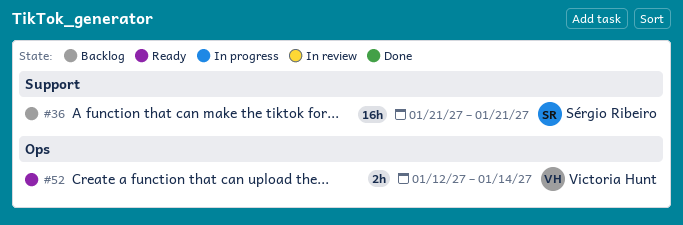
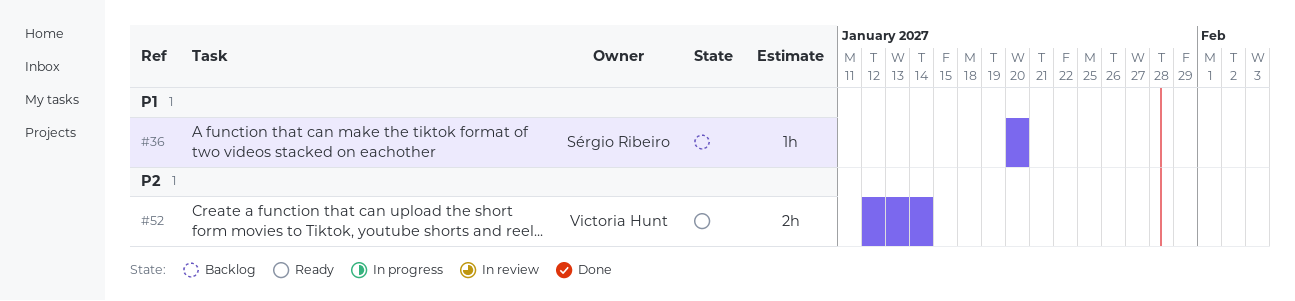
#36, estimate: 16h -> 1h
#36, start: Jan 21 -> Jan 20
#36, due: Jan 21 -> Jan 20

